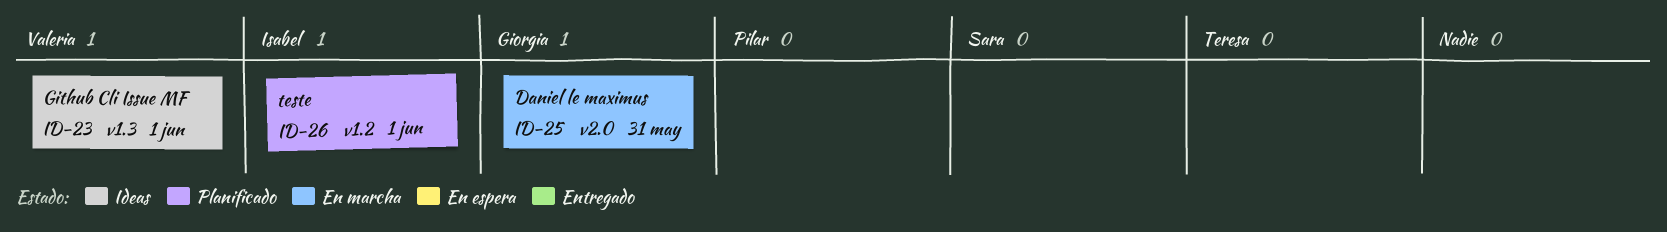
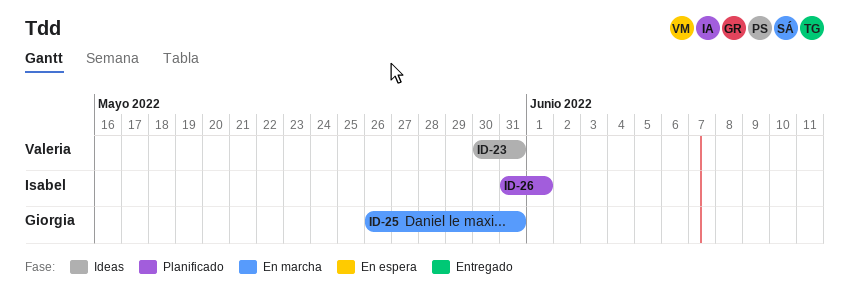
ID-23, due: Jun 1 -> May 31

